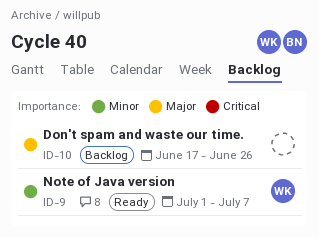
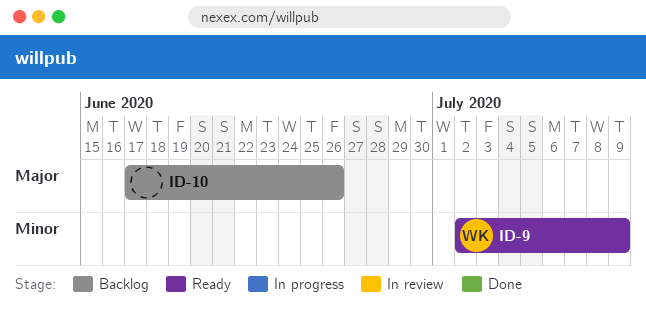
ID-9, start: Jul 1 -> Jul 2
ID-9, due: Jul 7 -> Jul 9

